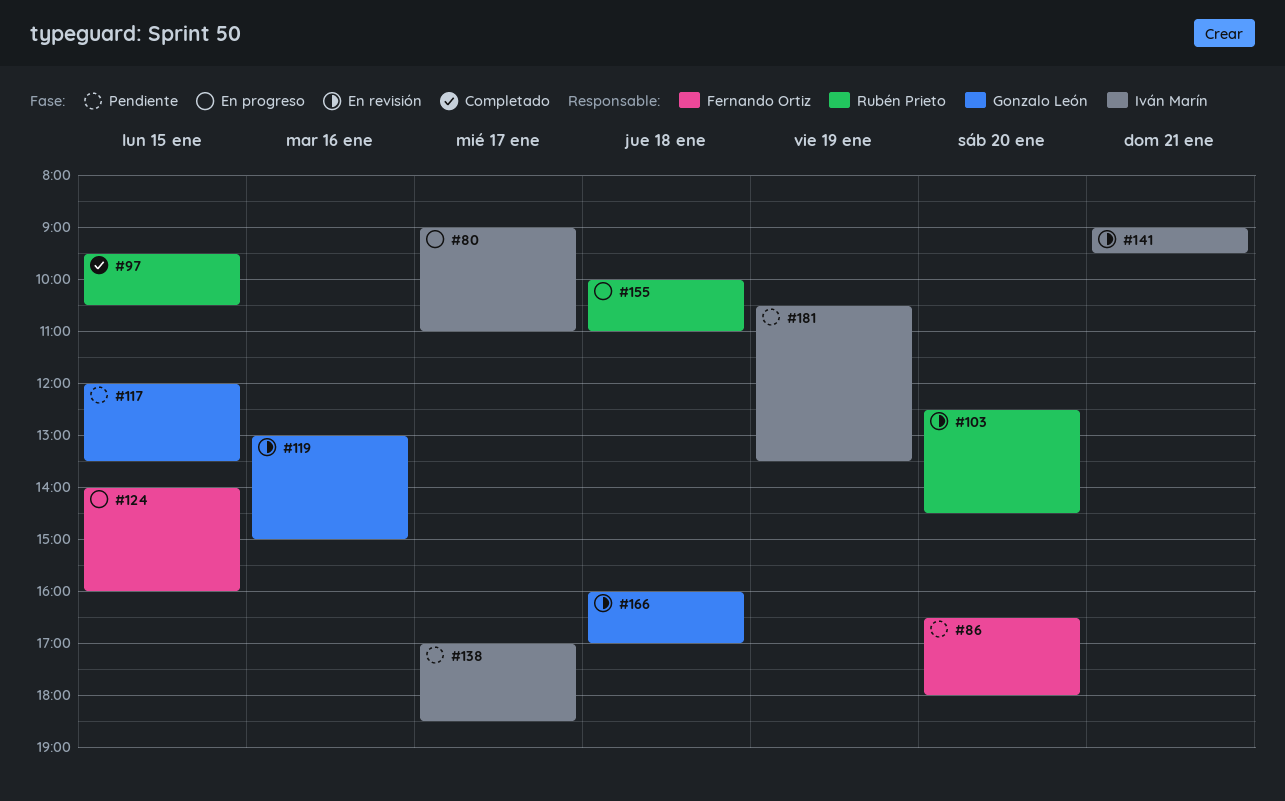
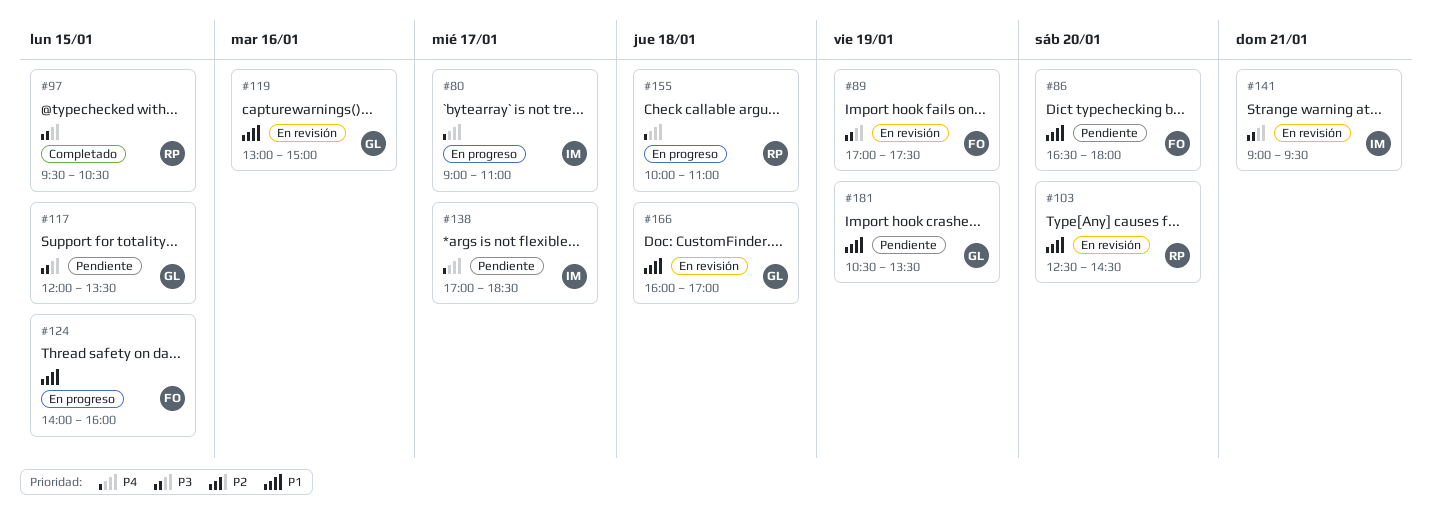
#89: none -> present
#181, owner: Iván Marín -> Gonzalo León

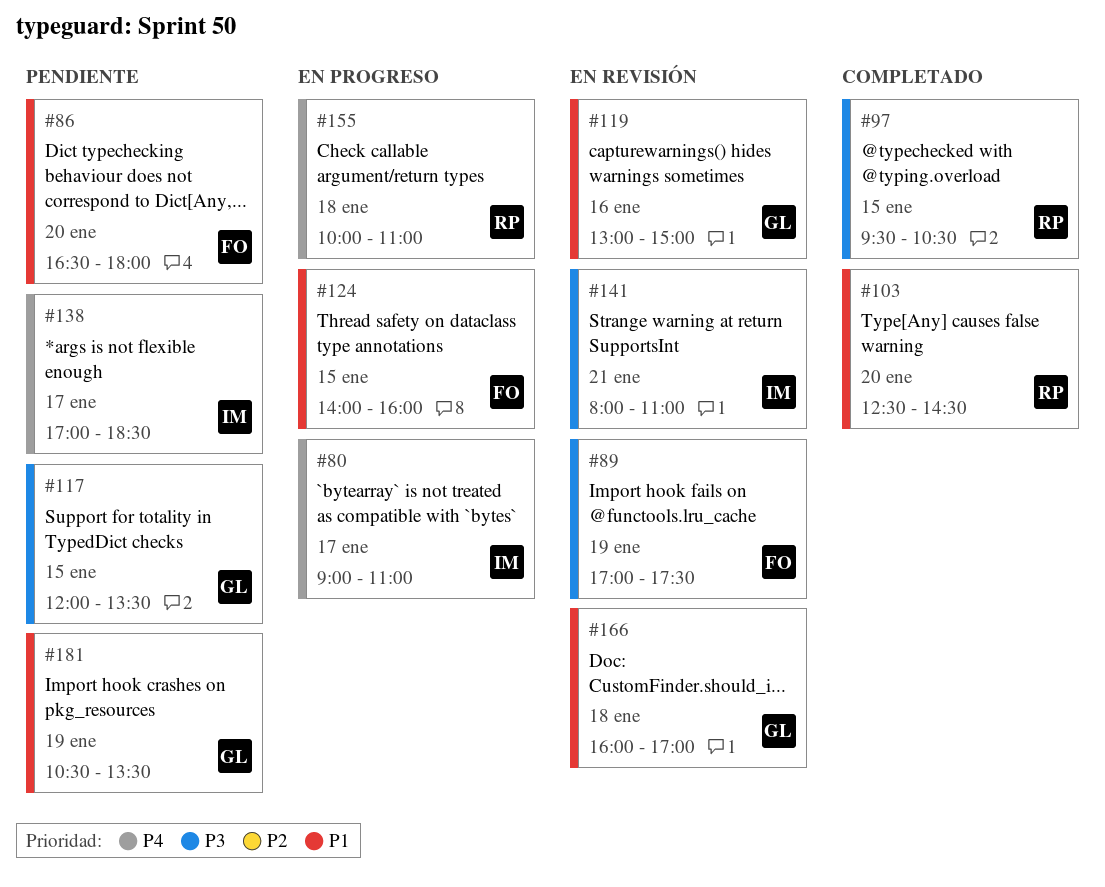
#103, status: En revisión -> Completado
#141, begins: 09:00 -> 08:00
#141, ends: 09:30 -> 11:00

